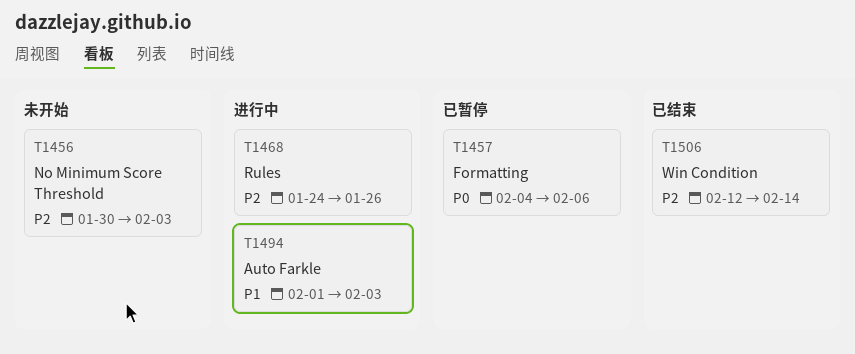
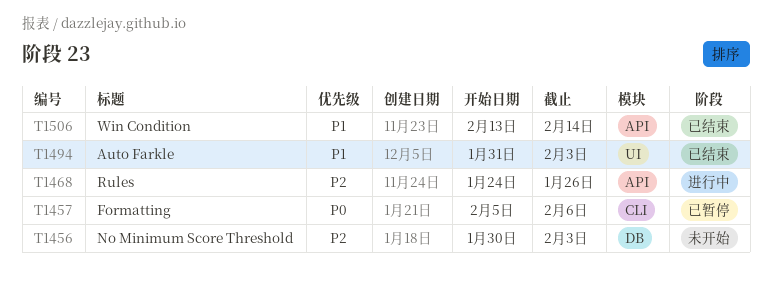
T1457, start: Feb 4 -> Feb 5
T1494, status: 进行中 -> 已结束
T1494, start: Feb 1 -> Jan 31
T1506, priority: P2 -> P1
T1506, start: Feb 12 -> Feb 13

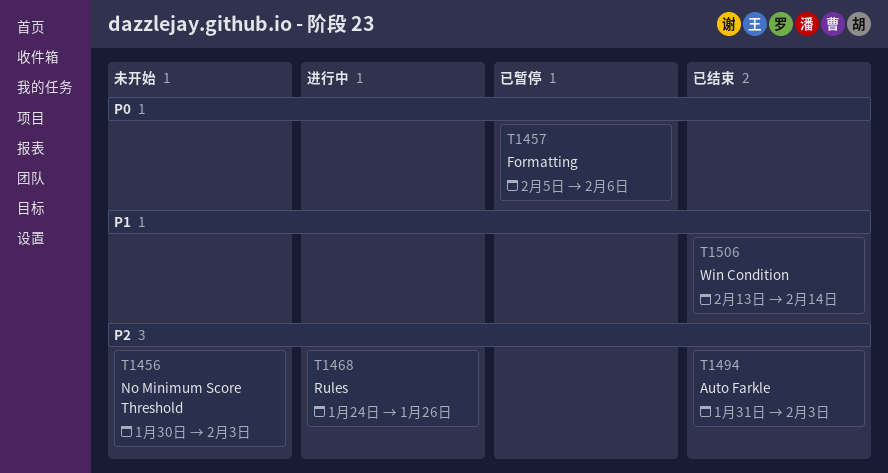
T1494, priority: P1 -> P2

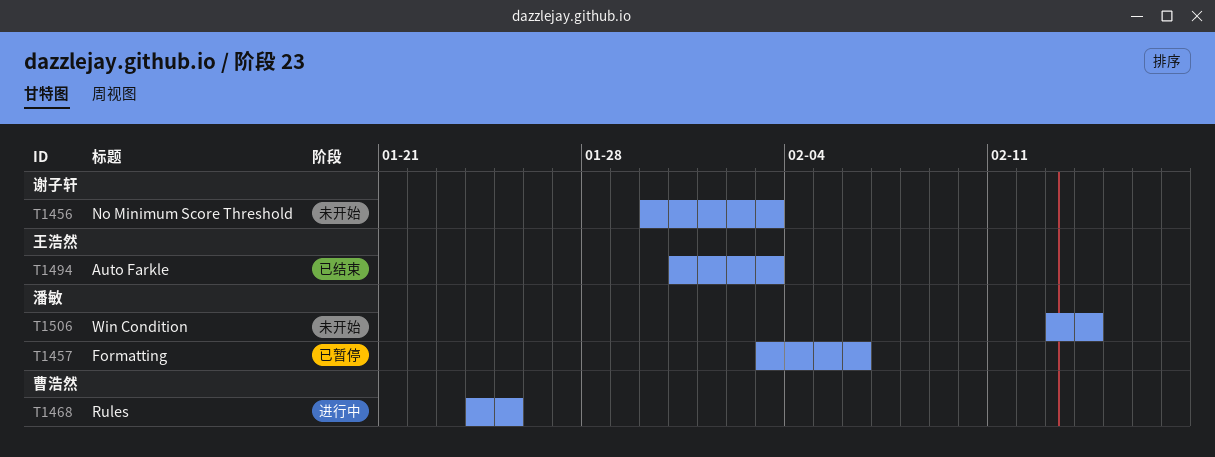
T1457, start: Feb 5 -> Feb 3
T1468, due: Jan 26 -> Jan 25
T1506, status: 已结束 -> 未开始

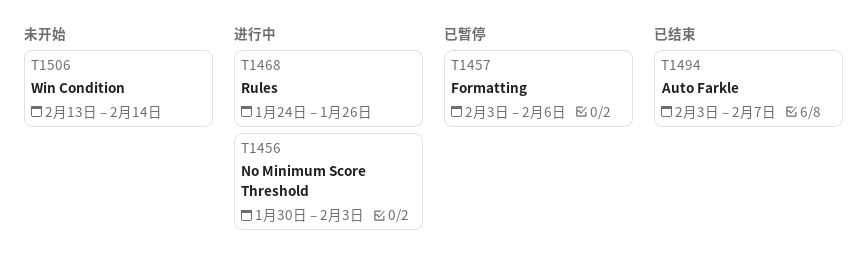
T1456, status: 未开始 -> 进行中
T1468, due: Jan 25 -> Jan 26
T1494, start: Jan 31 -> Feb 3
T1494, due: Feb 3 -> Feb 7

